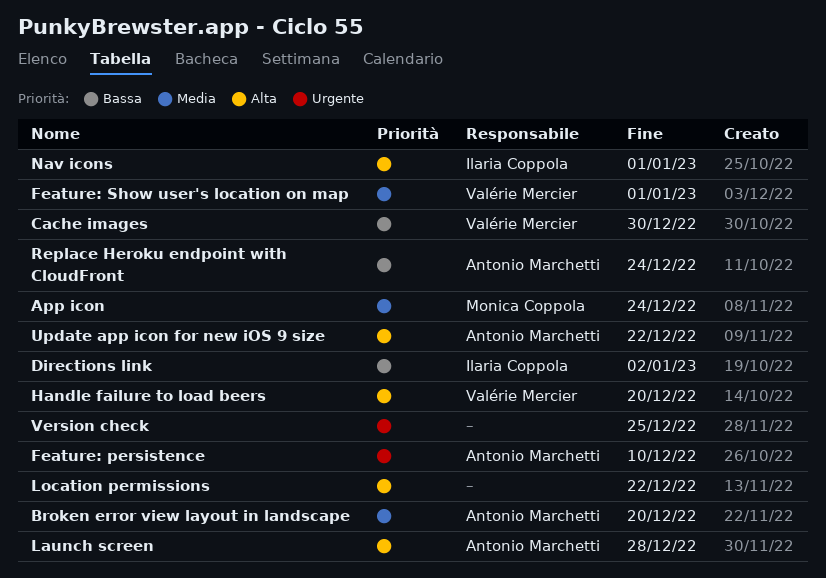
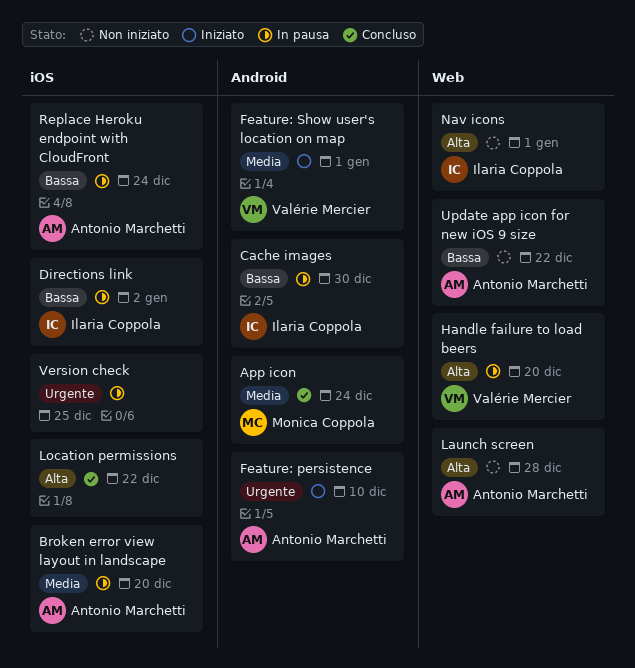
Cache images, owner: Valérie Mercier -> Ilaria Coppola
Update app icon for new iOS 9 size, priority: Alta -> Bassa

